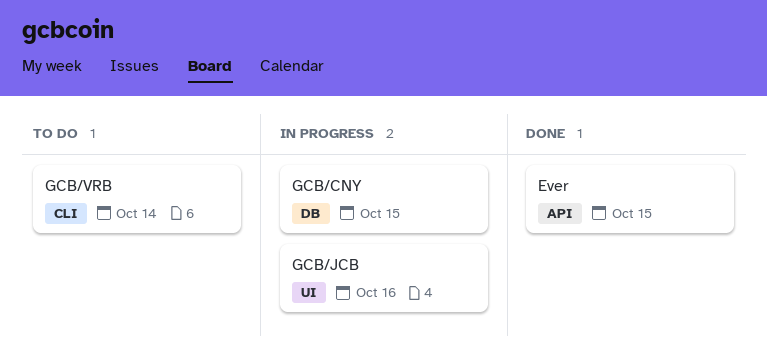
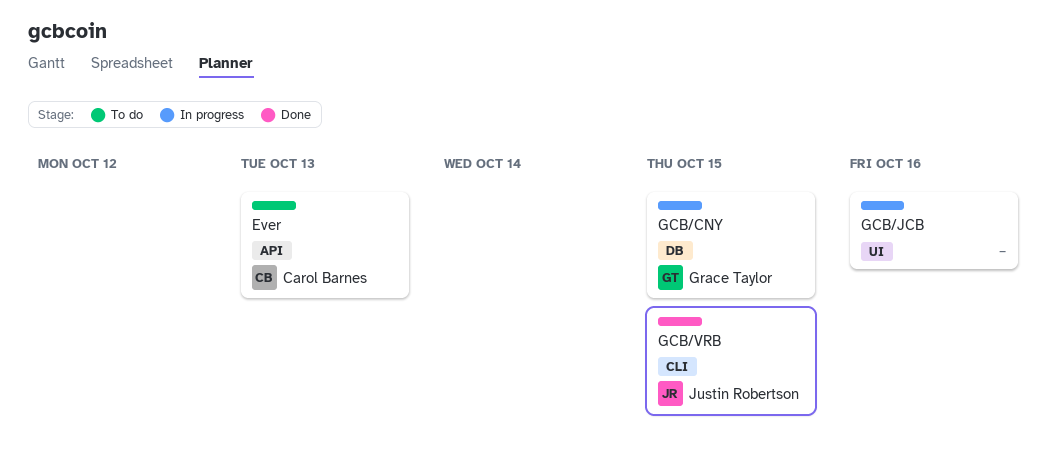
Ever, status: Done -> To do
Ever, due: Oct 15 -> Oct 13
GCB/VRB, status: To do -> Done
GCB/VRB, due: Oct 14 -> Oct 15

